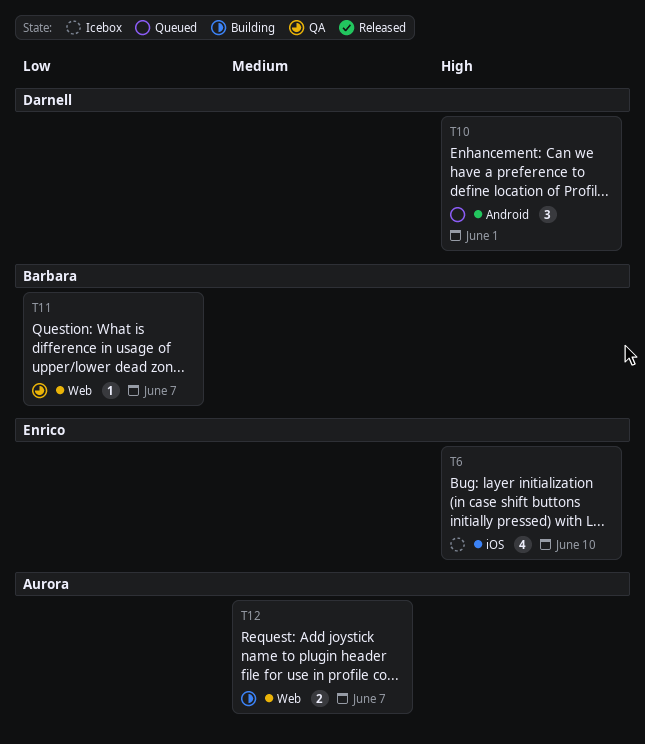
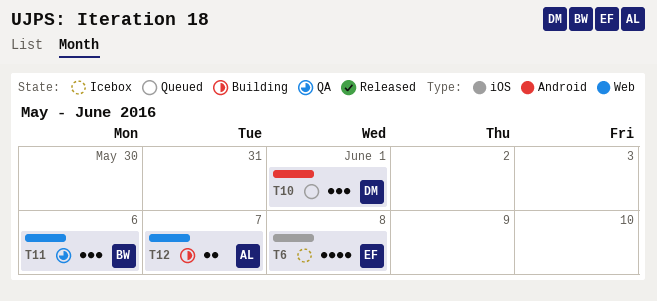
T6, due: Jun 10 -> Jun 8
T11, estimate: 1 -> 3
T11, due: Jun 7 -> Jun 6

